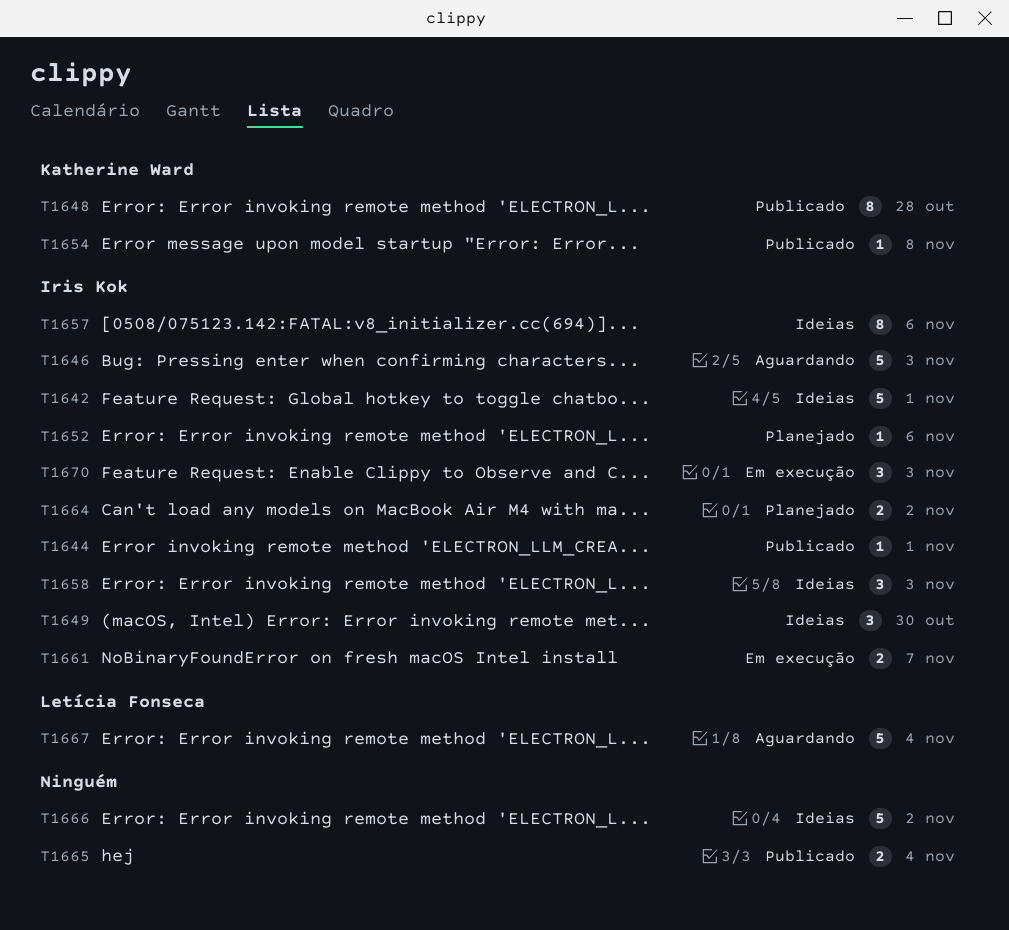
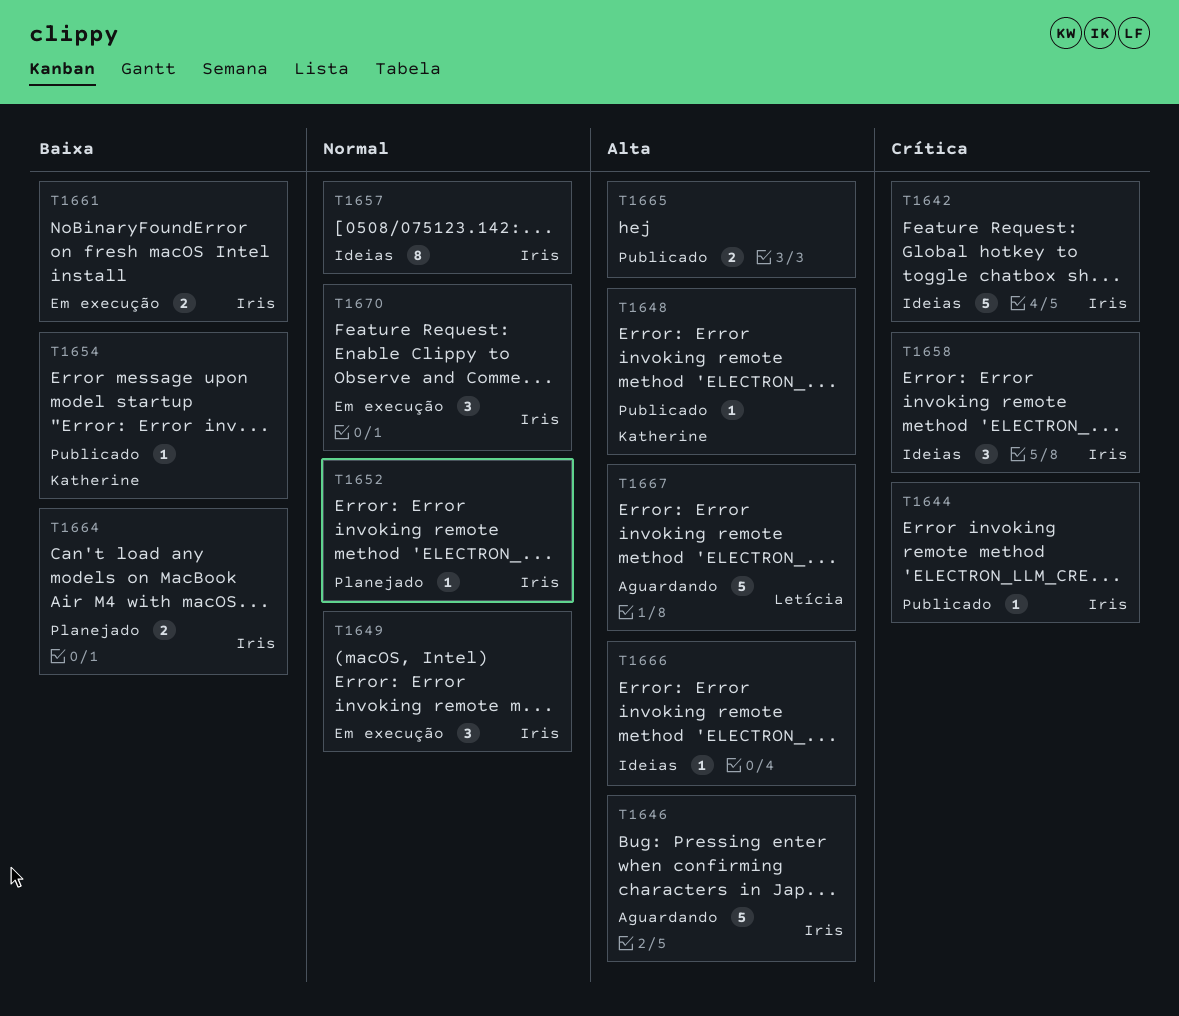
T1648, estimate: 8 -> 1
T1649, status: Ideias -> Em execução
T1666, estimate: 5 -> 1

